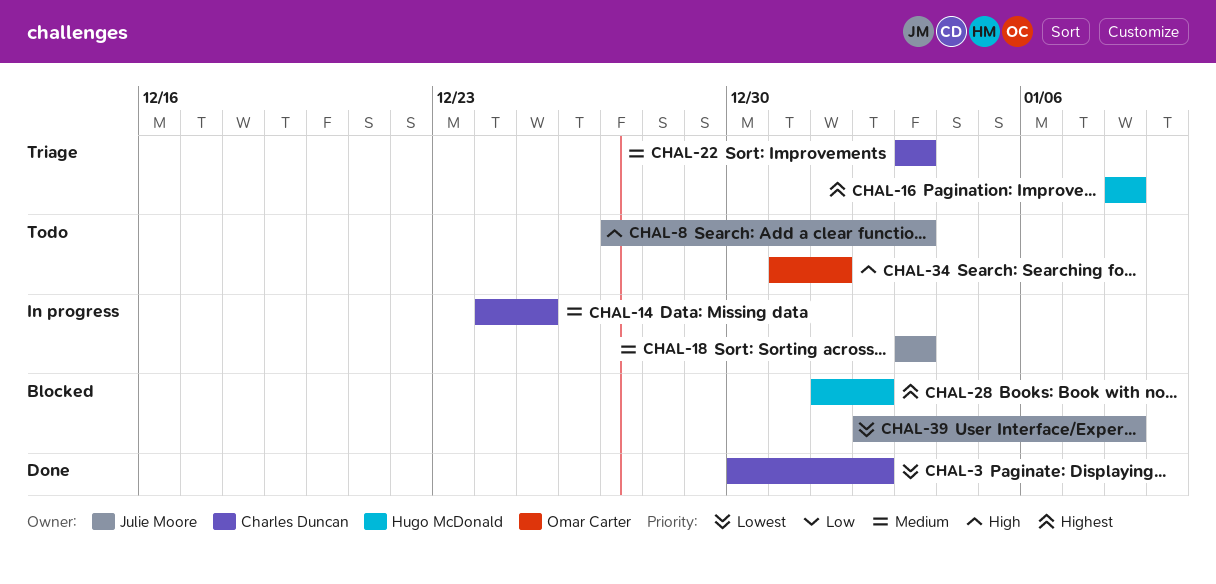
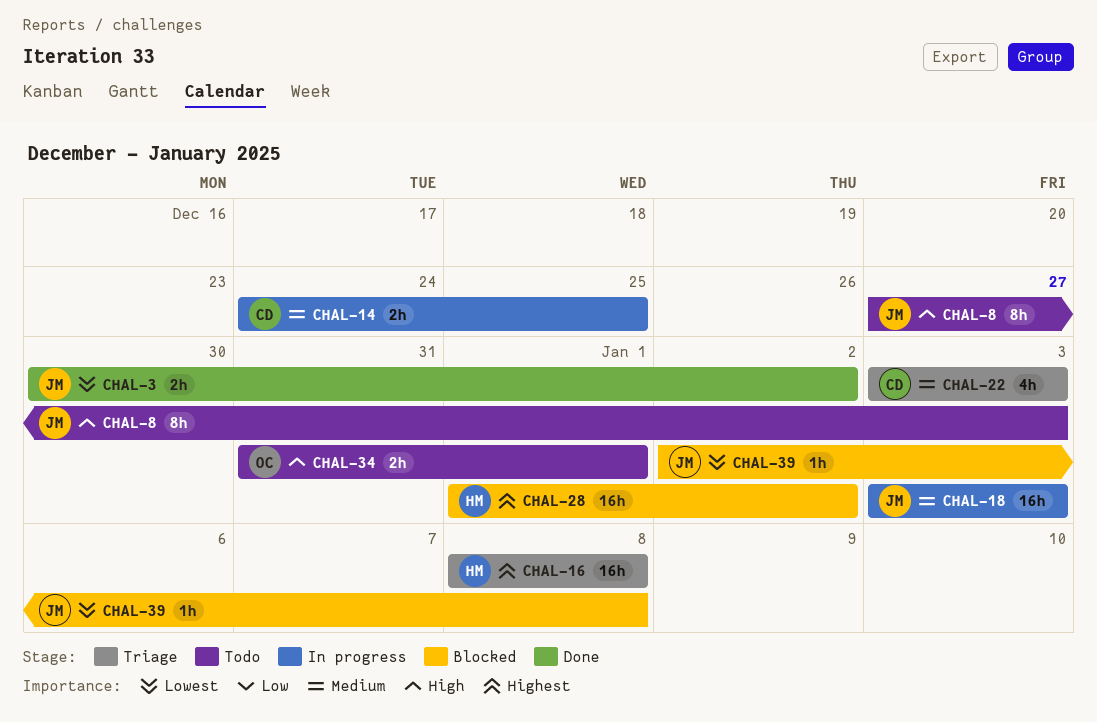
CHAL-3, owner: Charles Duncan -> Julie Moore

